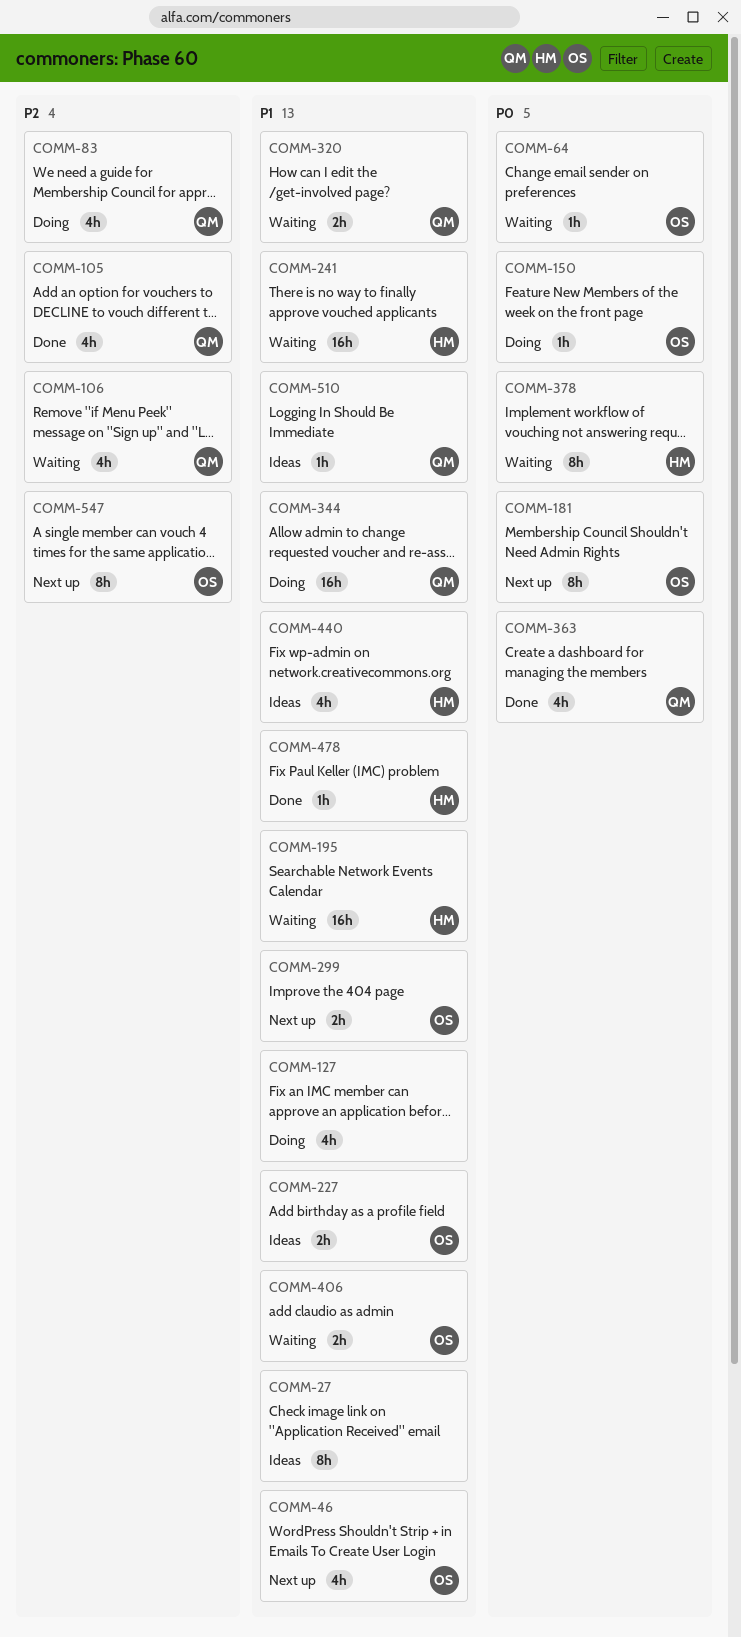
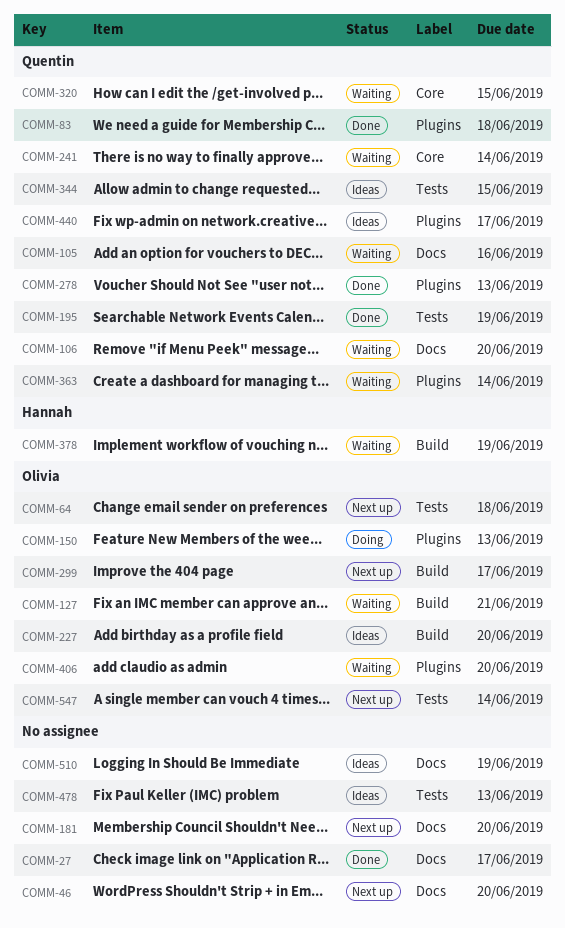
COMM-27, status: Ideas -> Done
COMM-46, owner: Olivia -> none
COMM-64, status: Waiting -> Next up
COMM-83, status: Doing -> Done
COMM-105, status: Done -> Waiting
COMM-127, status: Doing -> Waiting
COMM-127, owner: none -> Olivia
COMM-181, owner: Olivia -> none
COMM-195, status: Waiting -> Done
COMM-195, owner: Hannah -> Quentin
COMM-241, owner: Hannah -> Quentin
COMM-278: none -> present
COMM-344, status: Doing -> Ideas
COMM-363, status: Done -> Waiting
COMM-440, owner: Hannah -> Quentin
COMM-478, status: Done -> Ideas
COMM-478, owner: Hannah -> none
COMM-510, owner: Quentin -> none

